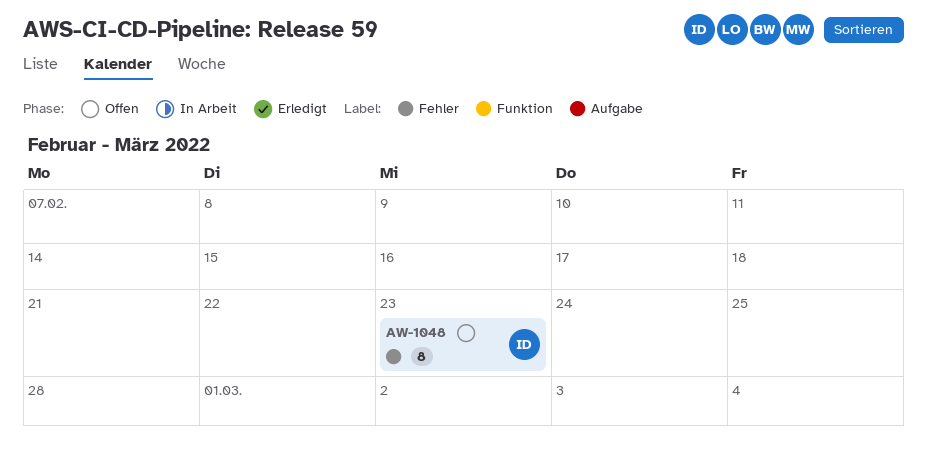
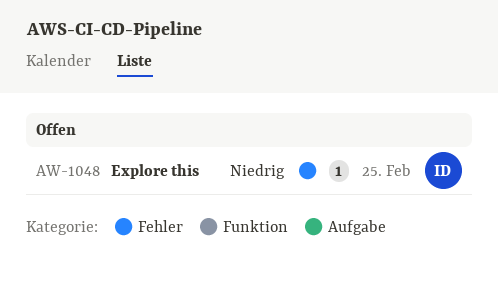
AW-1048, estimate: 8 -> 1
AW-1048, due: Feb 23 -> Feb 25

